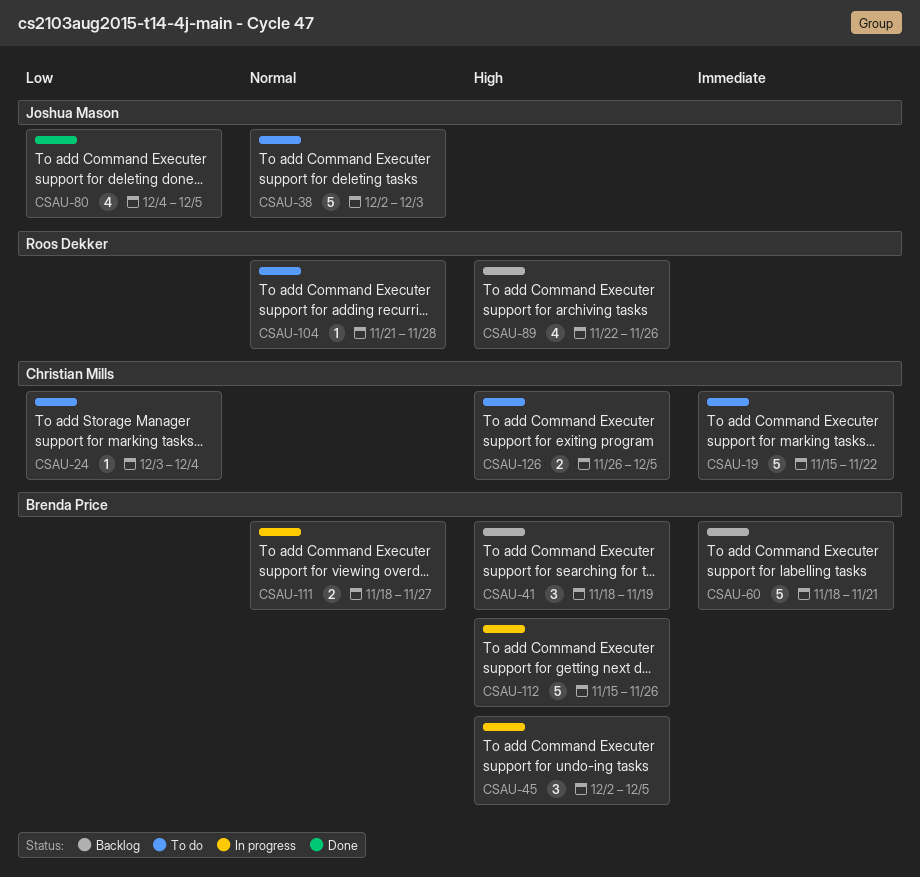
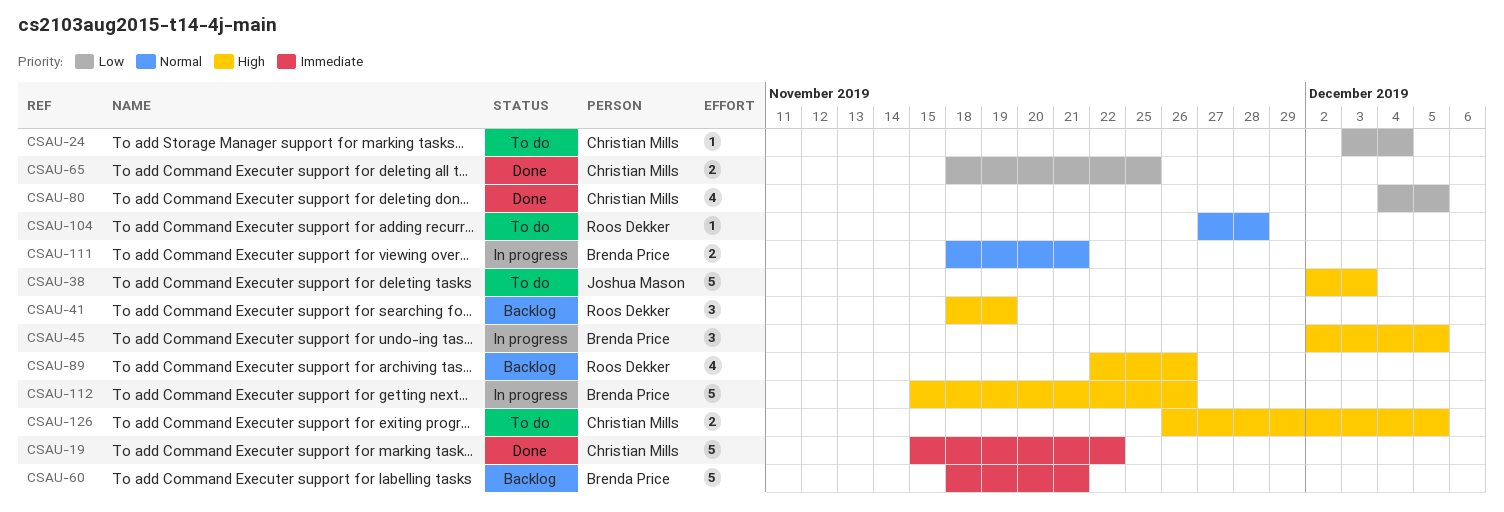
CSAU-19, status: To do -> Done
CSAU-38, priority: Normal -> High
CSAU-41, owner: Brenda Price -> Roos Dekker
CSAU-65: none -> present
CSAU-80, owner: Joshua Mason -> Christian Mills
CSAU-104, start: Nov 21 -> Nov 27
CSAU-111, due: Nov 27 -> Nov 21

